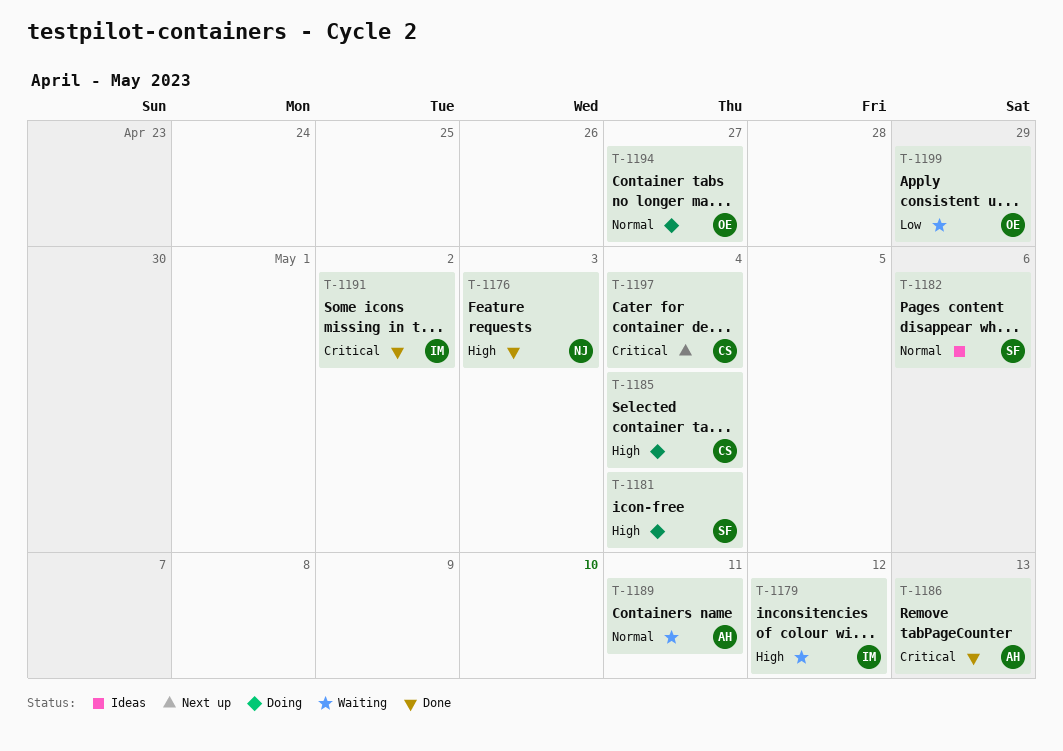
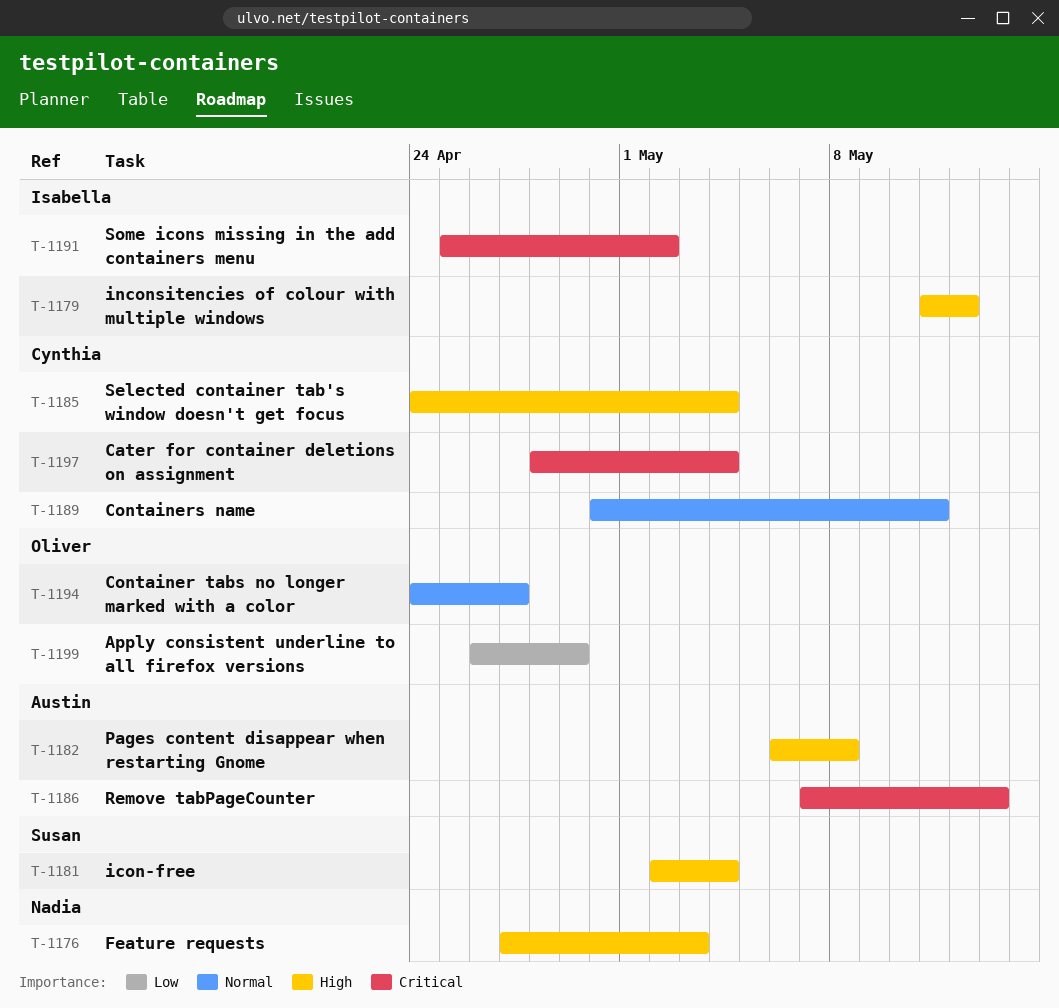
T-1182, owner: Susan -> Austin
T-1182, priority: Normal -> High
T-1182, due: May 6 -> May 8
T-1189, owner: Austin -> Cynthia

